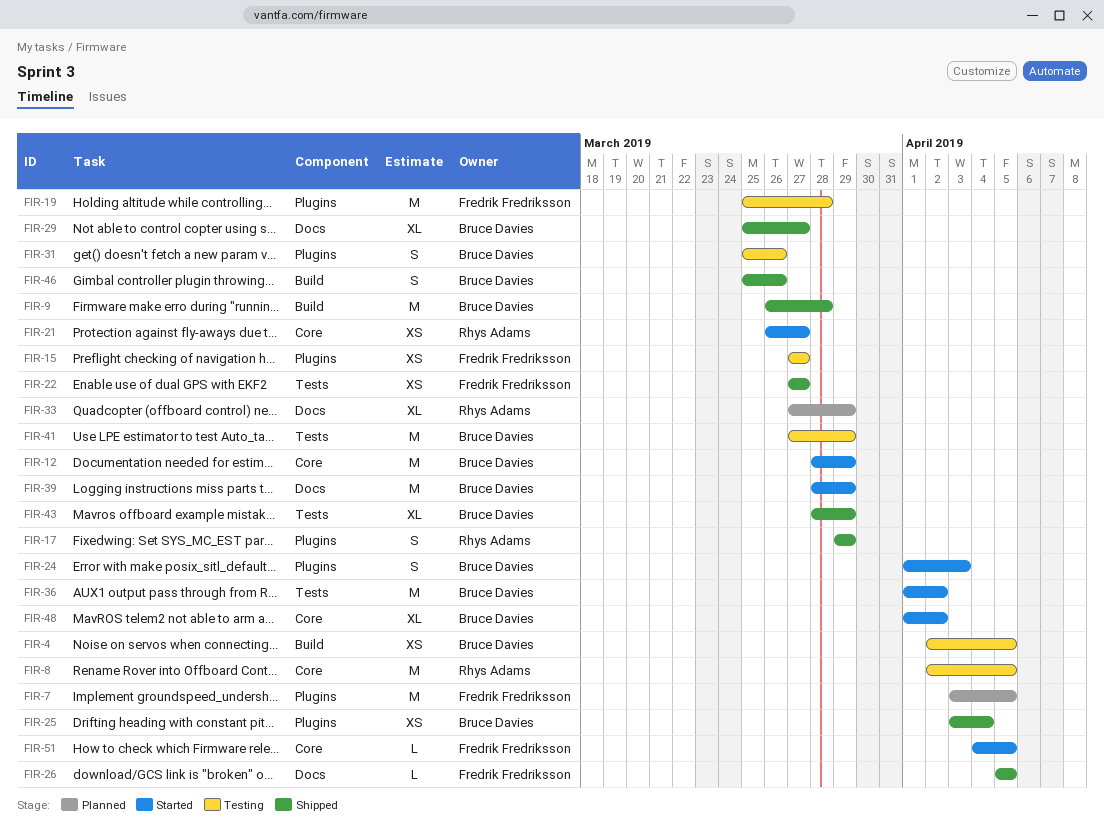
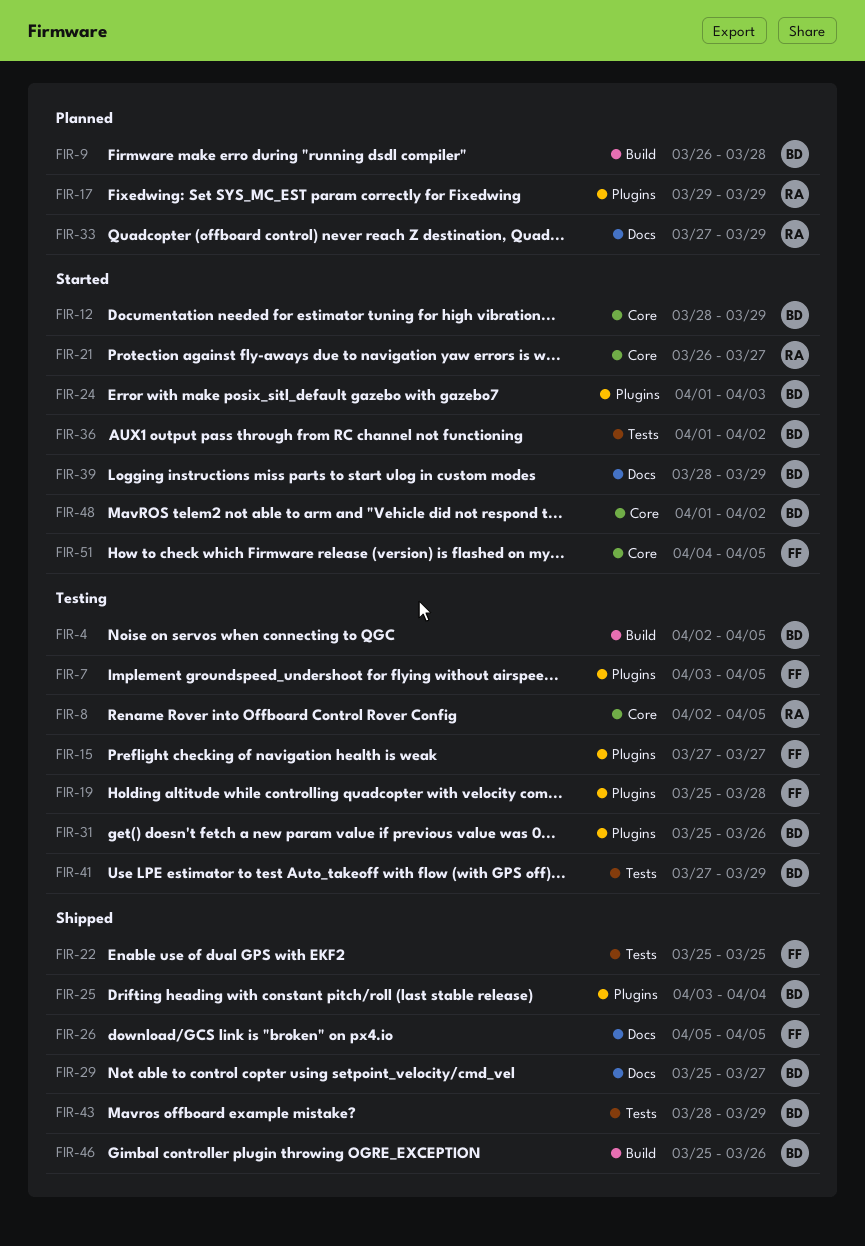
FIR-7, status: Planned -> Testing
FIR-9, status: Shipped -> Planned
FIR-17, status: Shipped -> Planned
FIR-22, start: Mar 27 -> Mar 25
FIR-22, due: Mar 27 -> Mar 25

